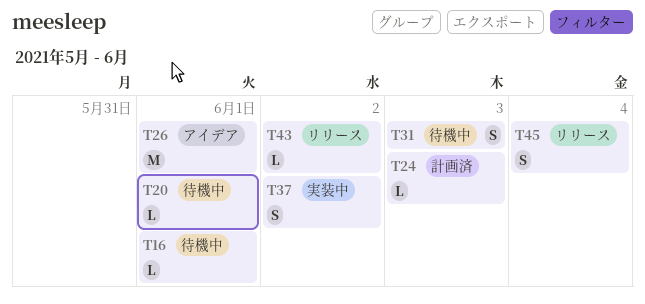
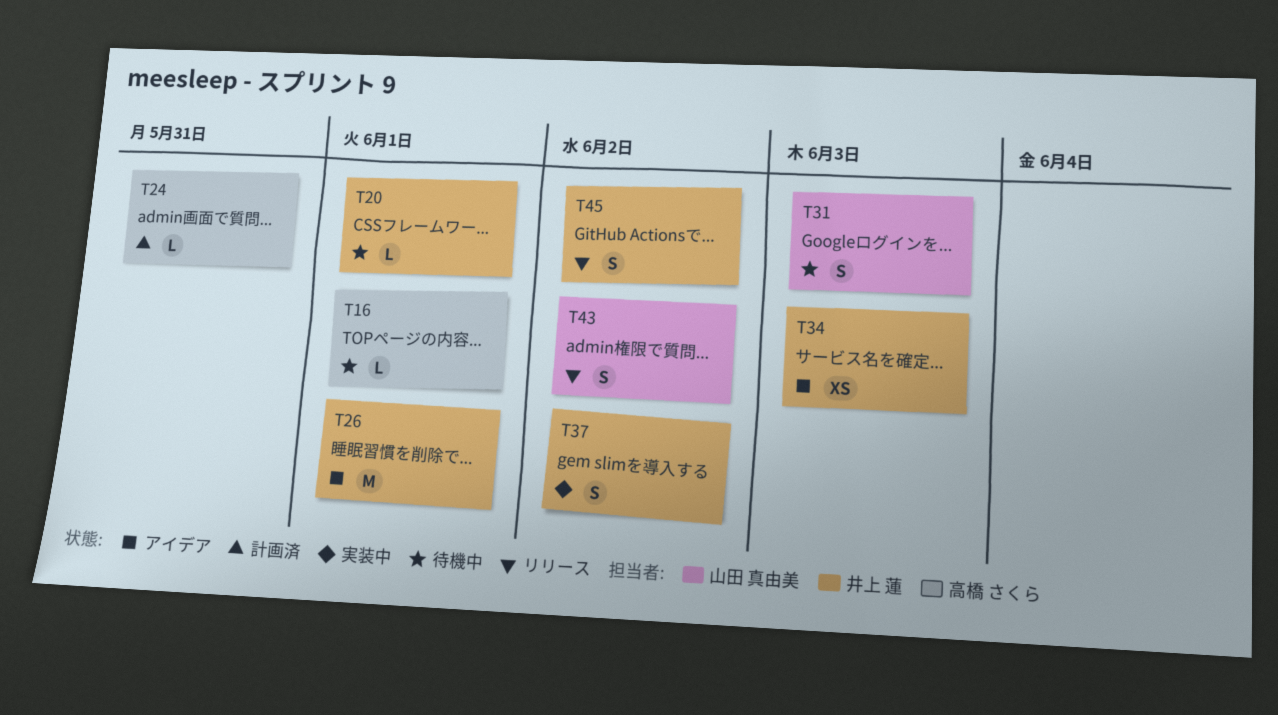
T24, due: Jun 3 -> May 31
T34: none -> present
T43, estimate: L -> S
T45, due: Jun 4 -> Jun 2

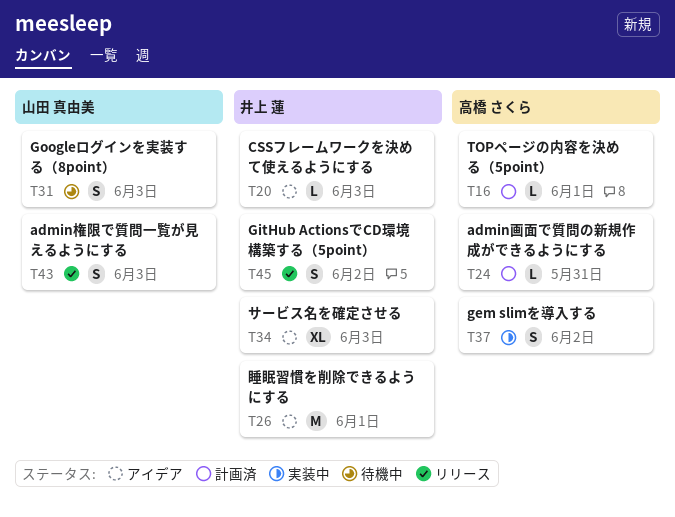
T16, status: 待機中 -> 計画済
T20, status: 待機中 -> アイデア
T20, due: Jun 1 -> Jun 3
T34, estimate: XS -> XL
T37, owner: 井上 蓮 -> 高橋 さくら
T43, due: Jun 2 -> Jun 3

